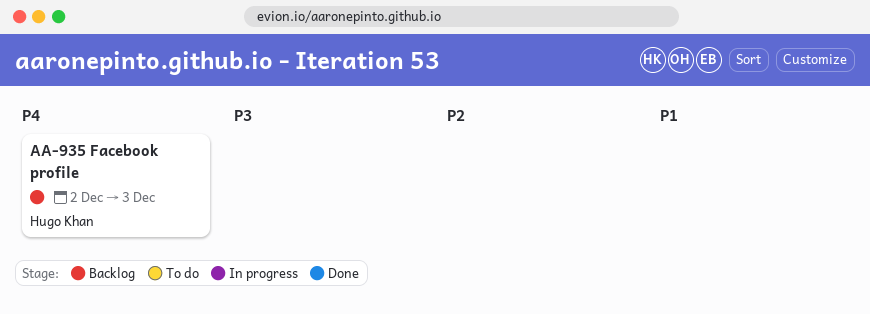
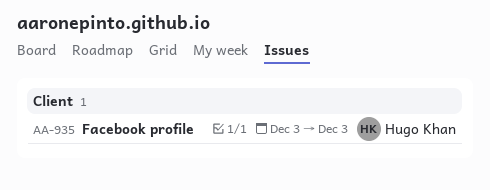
AA-935, start: Dec 2 -> Dec 3

